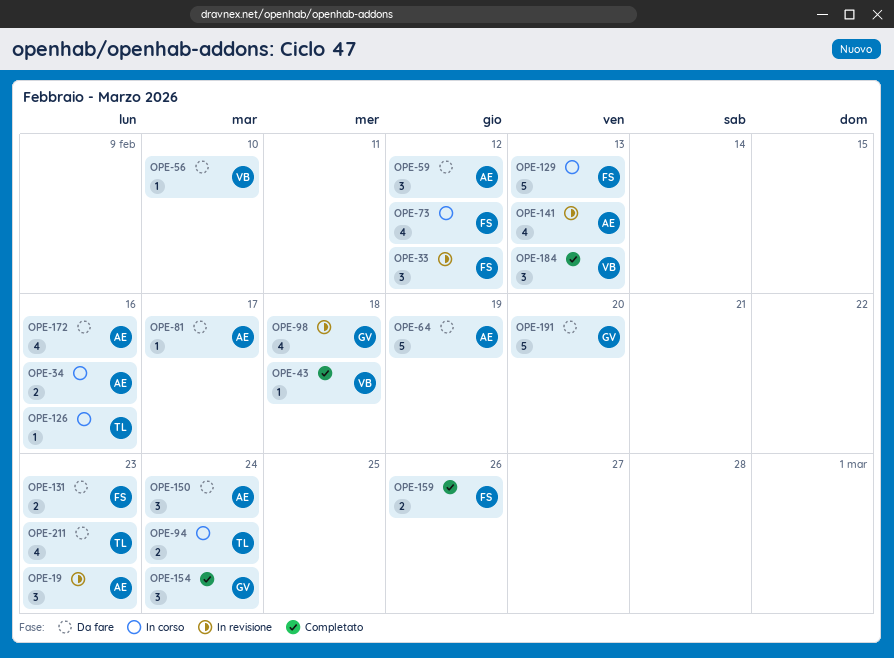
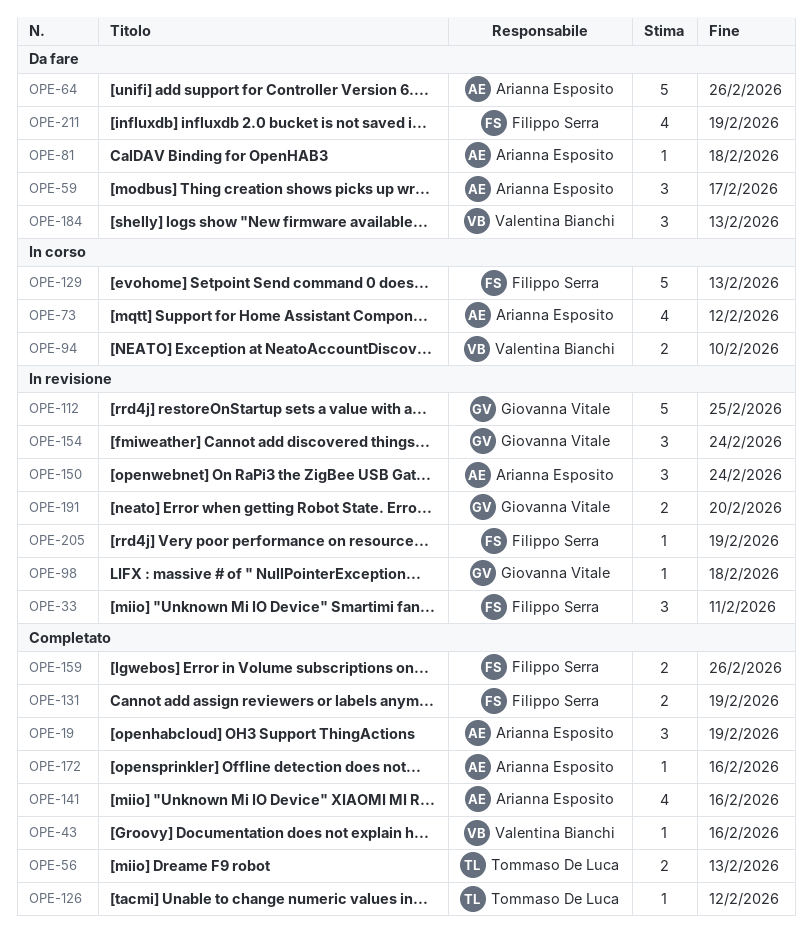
OPE-19, status: In revisione -> Completato
OPE-19, due: Feb 23 -> Feb 19
OPE-33, due: Feb 12 -> Feb 11
OPE-34: present -> none
OPE-43, due: Feb 18 -> Feb 16
OPE-56, status: Da fare -> Completato
OPE-56, owner: Valentina Bianchi -> Tommaso De Luca
OPE-56, estimate: 1 -> 2
OPE-56, due: Feb 10 -> Feb 13
OPE-59, due: Feb 12 -> Feb 17
OPE-64, due: Feb 19 -> Feb 26
OPE-73, owner: Filippo Serra -> Arianna Esposito
OPE-81, due: Feb 17 -> Feb 18
OPE-94, owner: Tommaso De Luca -> Valentina Bianchi
OPE-94, due: Feb 24 -> Feb 10
OPE-98, estimate: 4 -> 1
OPE-112: none -> present
OPE-126, status: In corso -> Completato
OPE-126, due: Feb 16 -> Feb 12
OPE-131, status: Da fare -> Completato
OPE-131, due: Feb 23 -> Feb 19
OPE-141, status: In revisione -> Completato
OPE-141, due: Feb 13 -> Feb 16
OPE-150, status: Da fare -> In revisione
OPE-154, status: Completato -> In revisione
OPE-172, status: Da fare -> Completato
OPE-172, estimate: 4 -> 1
OPE-184, status: Completato -> Da fare
OPE-191, status: Da fare -> In revisione
OPE-191, estimate: 5 -> 2
OPE-205: none -> present
OPE-211, owner: Tommaso De Luca -> Filippo Serra
OPE-211, due: Feb 23 -> Feb 19

